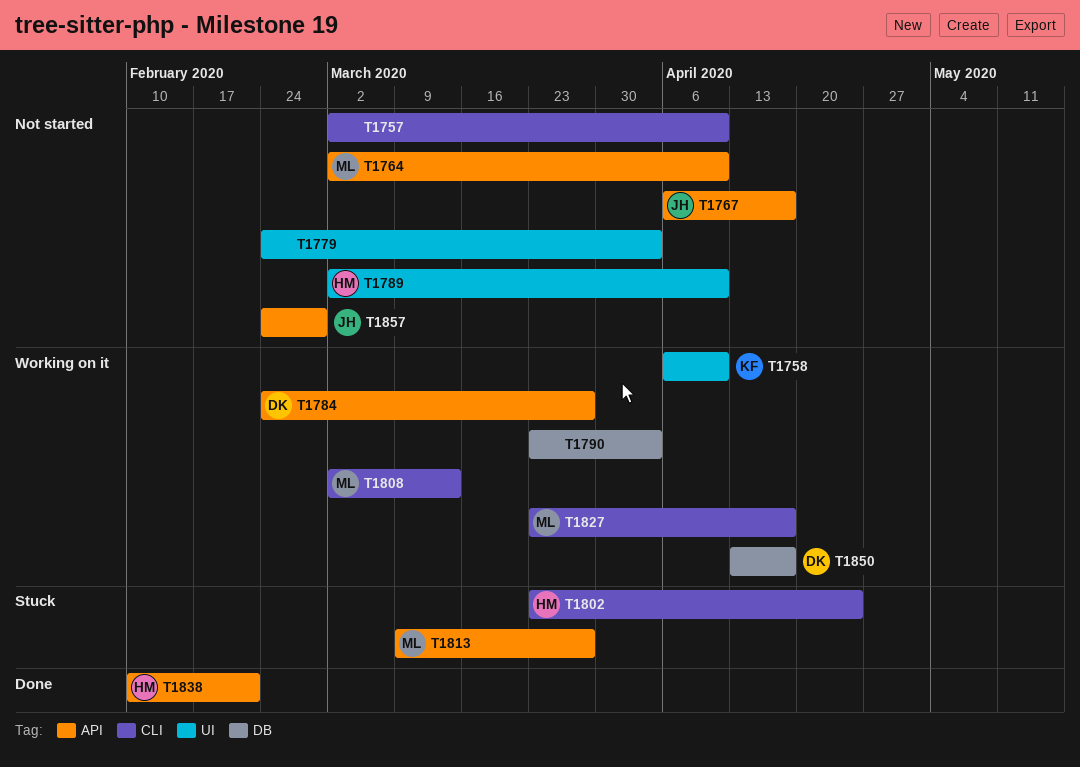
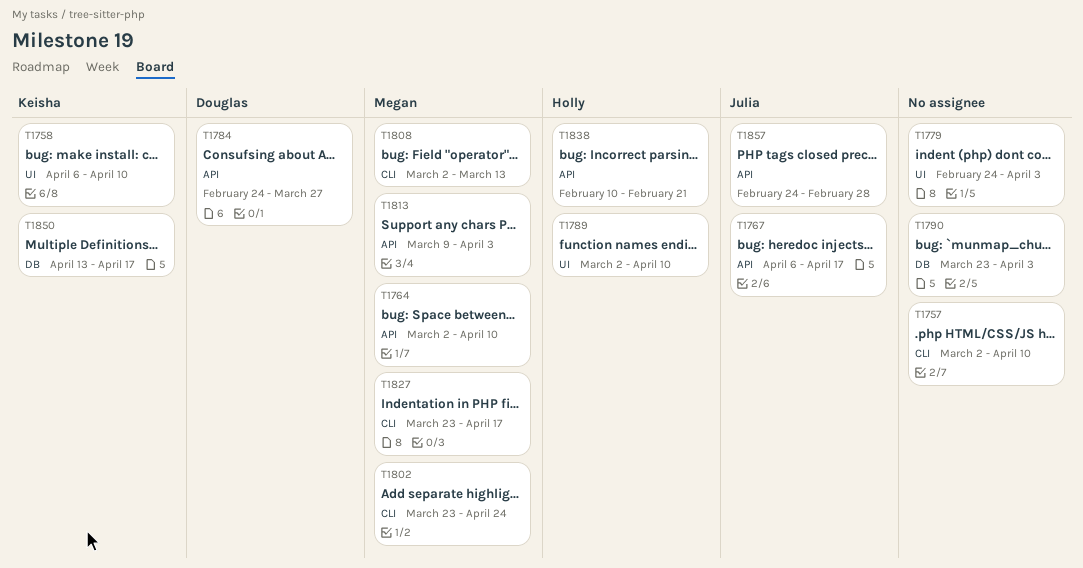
T1802, owner: Holly -> Megan
T1813, due: Mar 27 -> Apr 3
T1850, owner: Douglas -> Keisha

